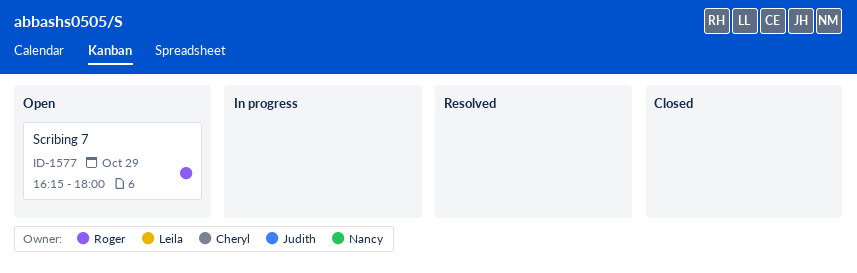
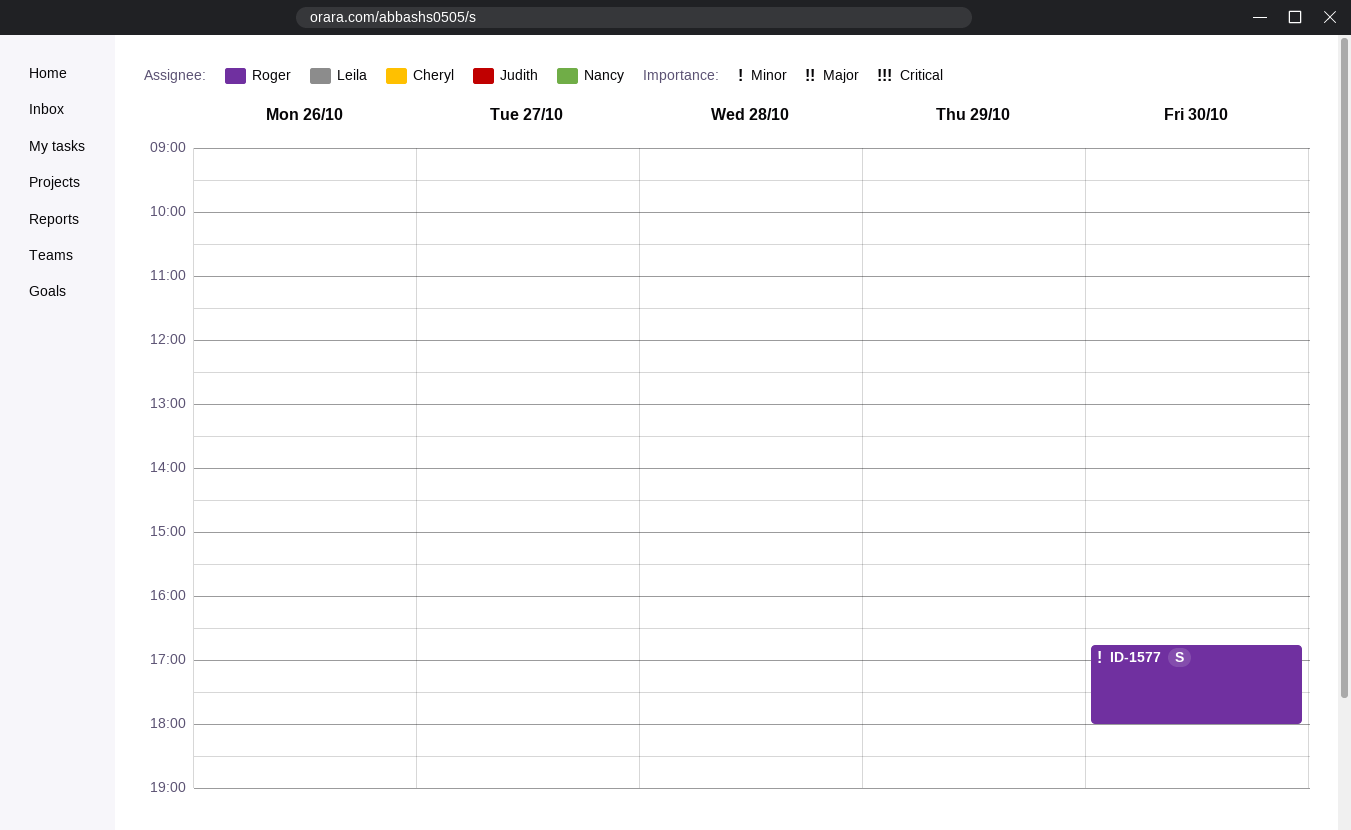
ID-1577, day: Oct 29 -> Oct 30
ID-1577, begins: 16:15 -> 16:45

